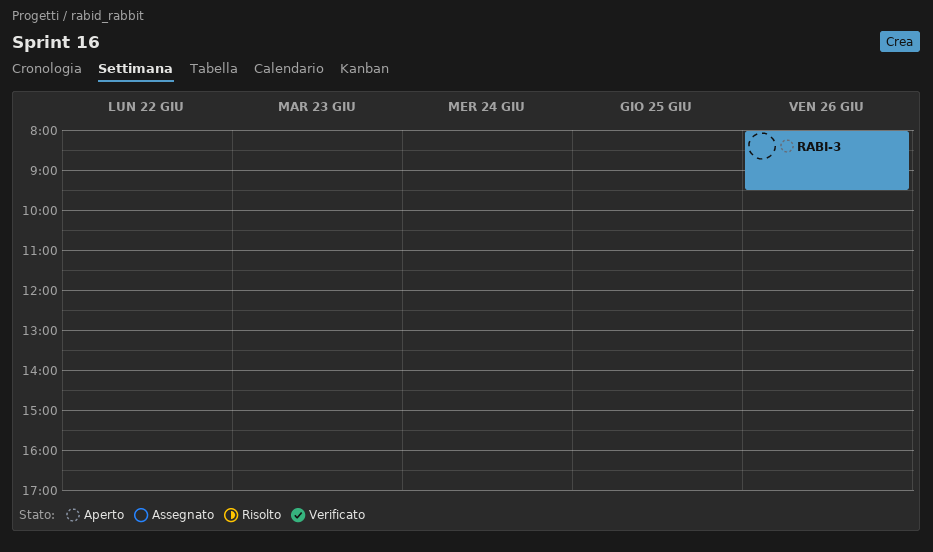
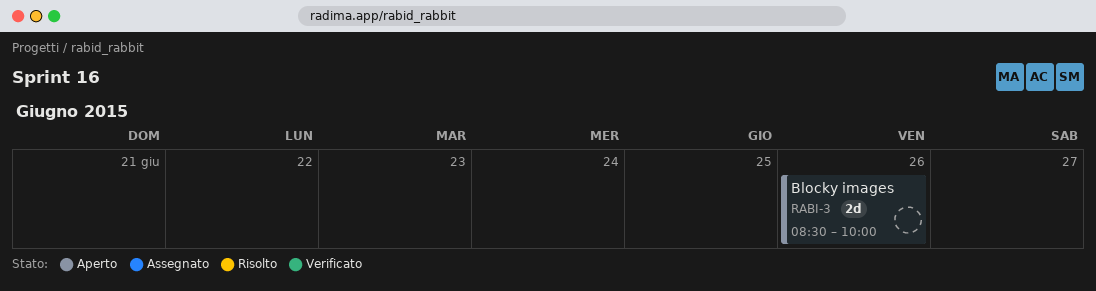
RABI-3, begins: 08:00 -> 08:30
RABI-3, ends: 09:30 -> 10:00

